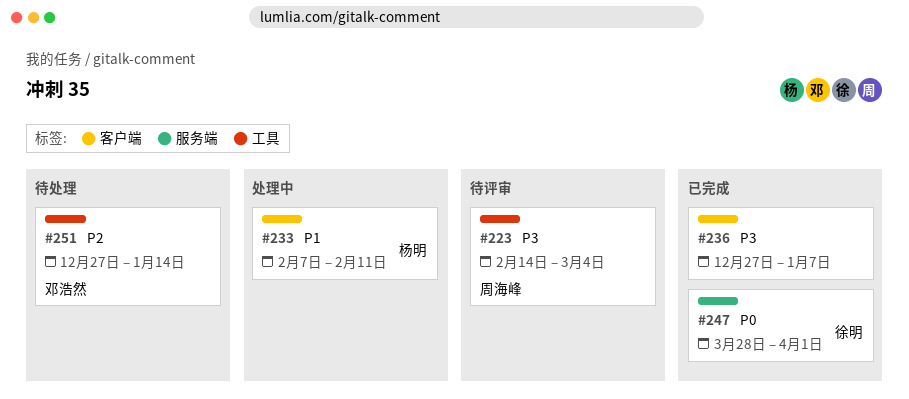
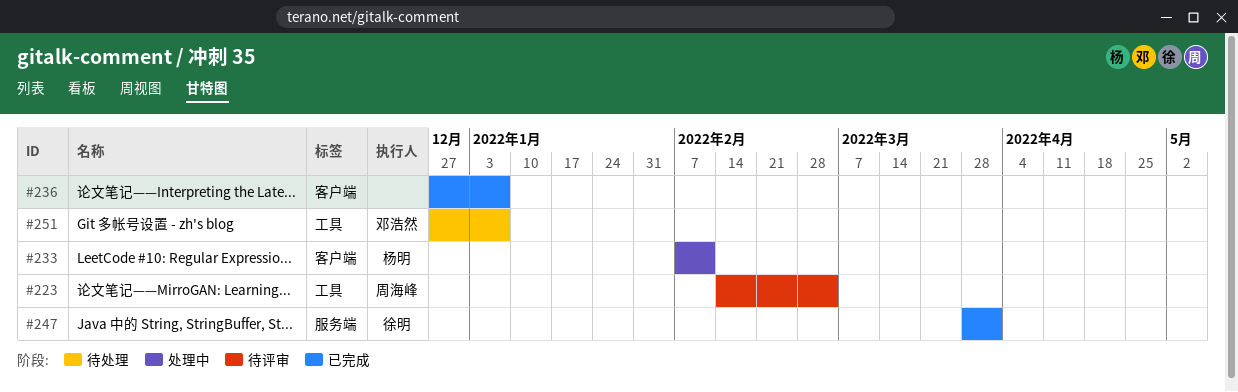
#251, due: Jan 14 -> Jan 7

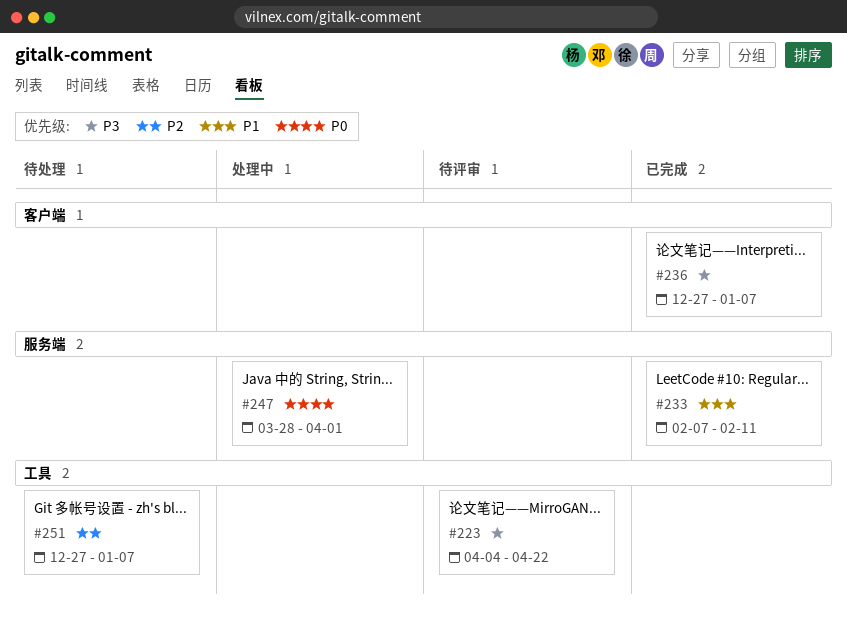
#223, start: Feb 14 -> Apr 4
#223, due: Mar 4 -> Apr 22
#233, status: 处理中 -> 已完成
#233, label: 客户端 -> 服务端
#247, status: 已完成 -> 处理中

